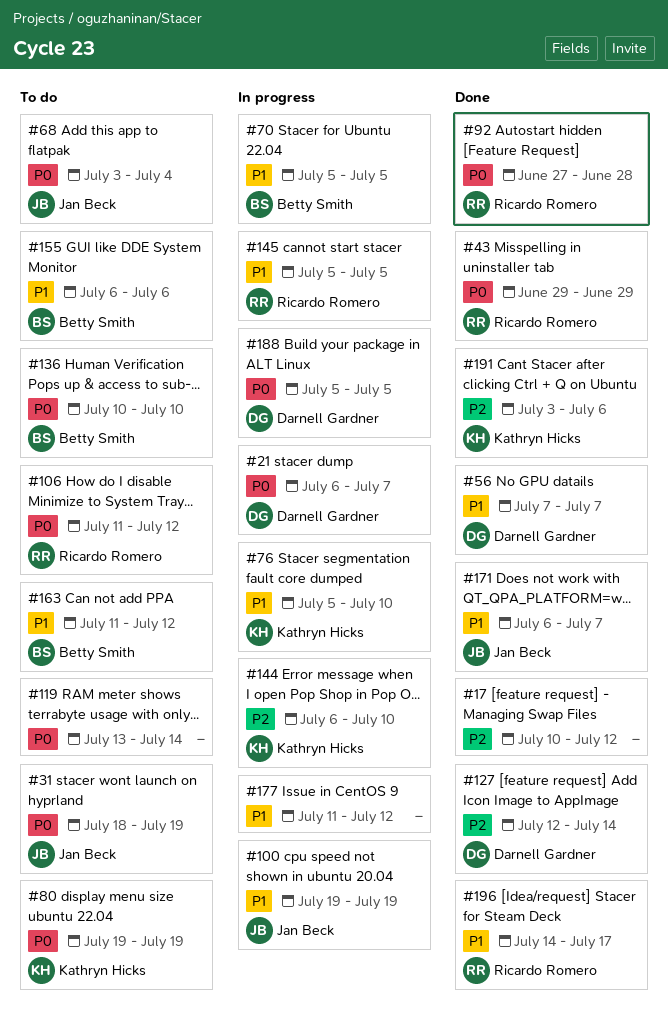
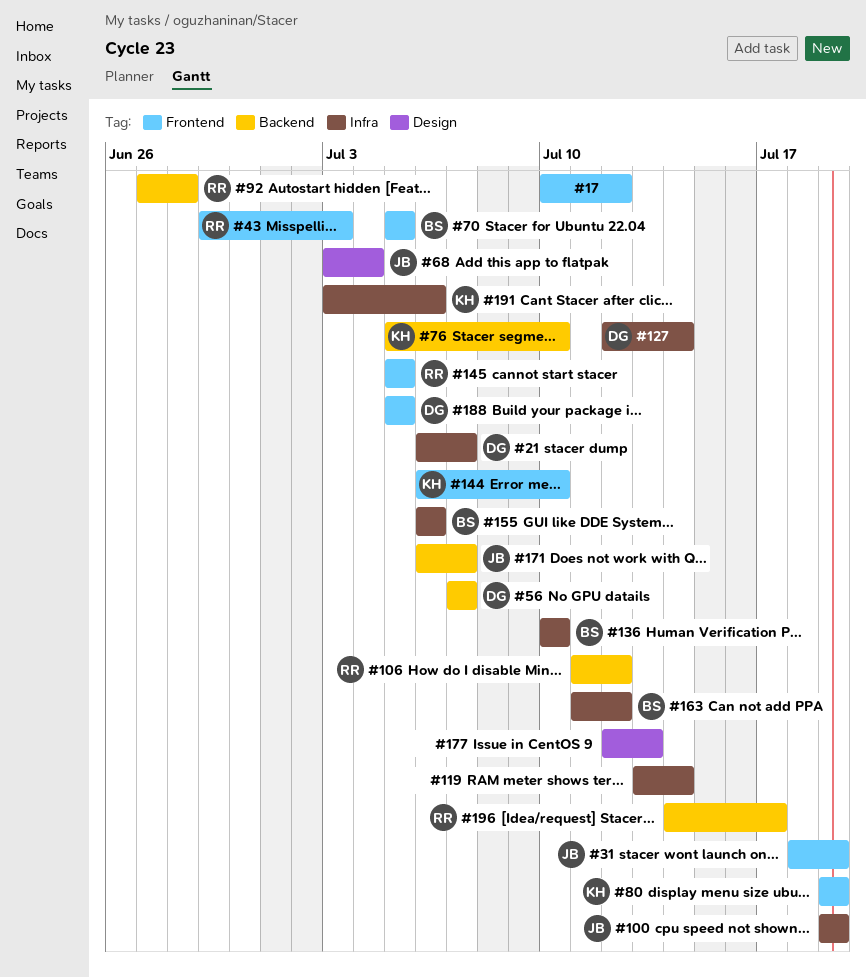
#43, due: Jun 29 -> Jul 3
#177, start: Jul 11 -> Jul 12
#177, due: Jul 12 -> Jul 13

